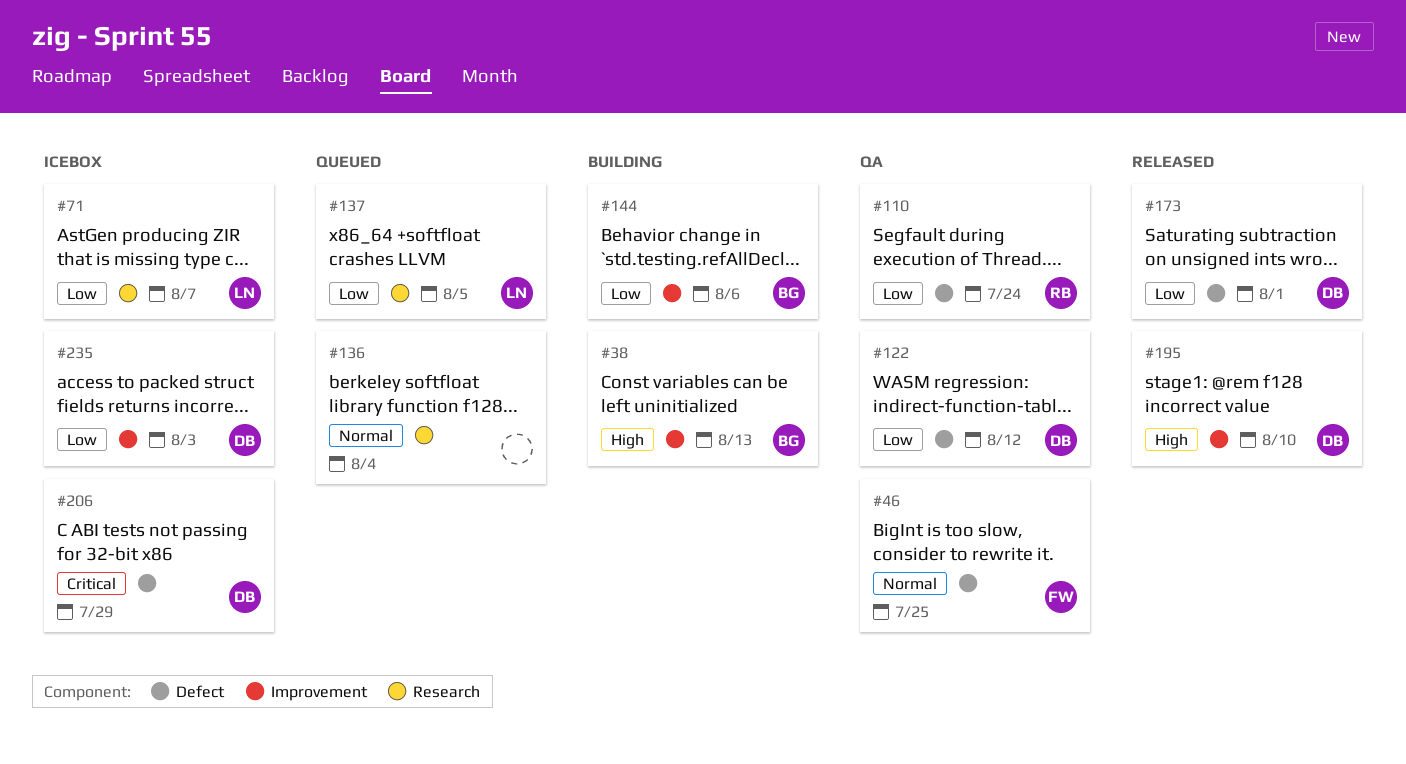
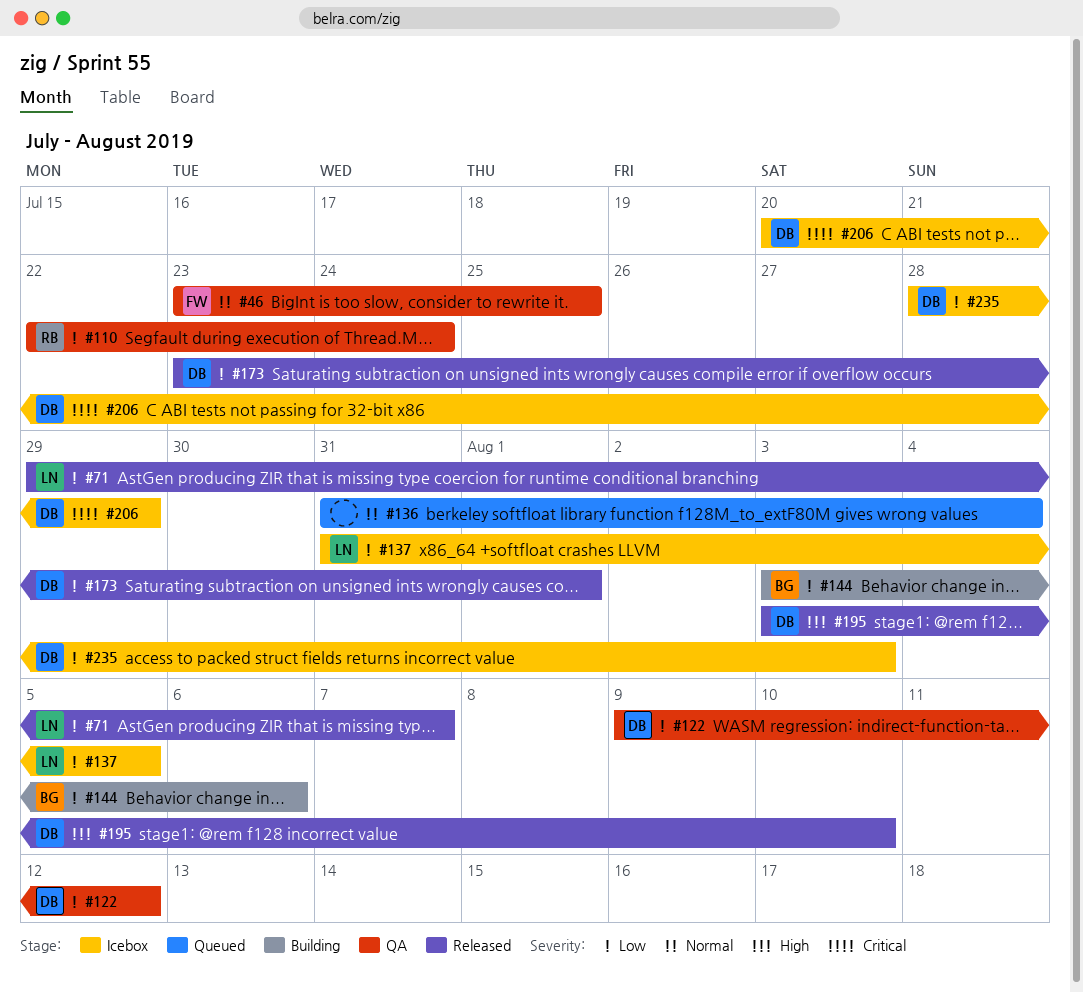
#38: present -> none
#71, status: Icebox -> Released
#137, status: Queued -> Icebox

